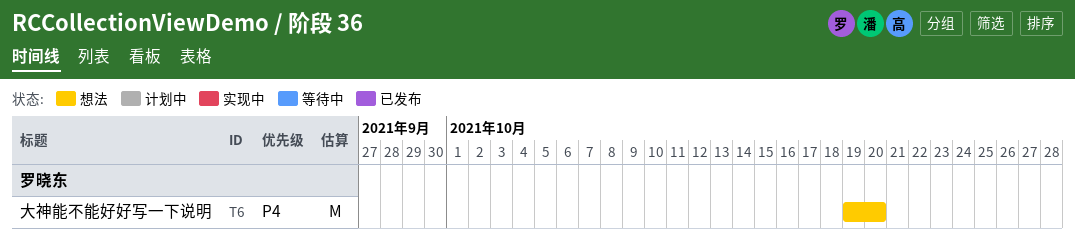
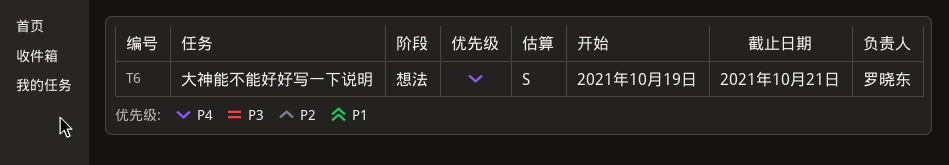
T6, estimate: M -> S
T6, due: Oct 20 -> Oct 21

